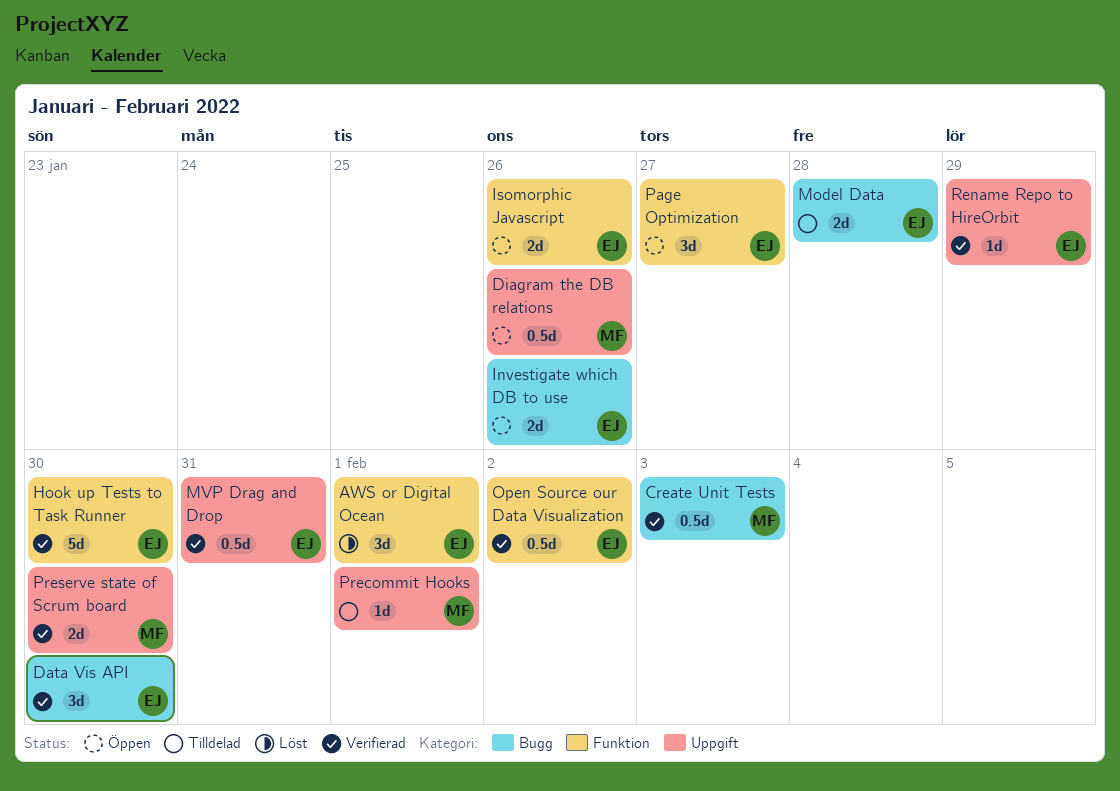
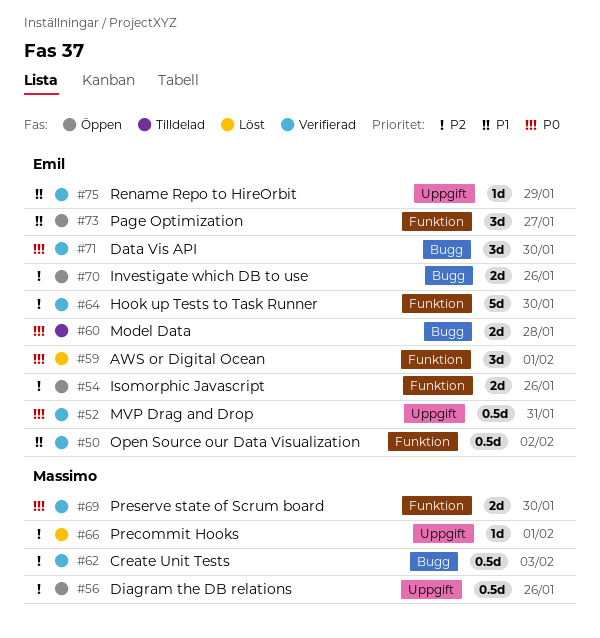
Precommit Hooks, status: Tilldelad -> Löst
Preserve state of Scrum board, label: Uppgift -> Funktion

